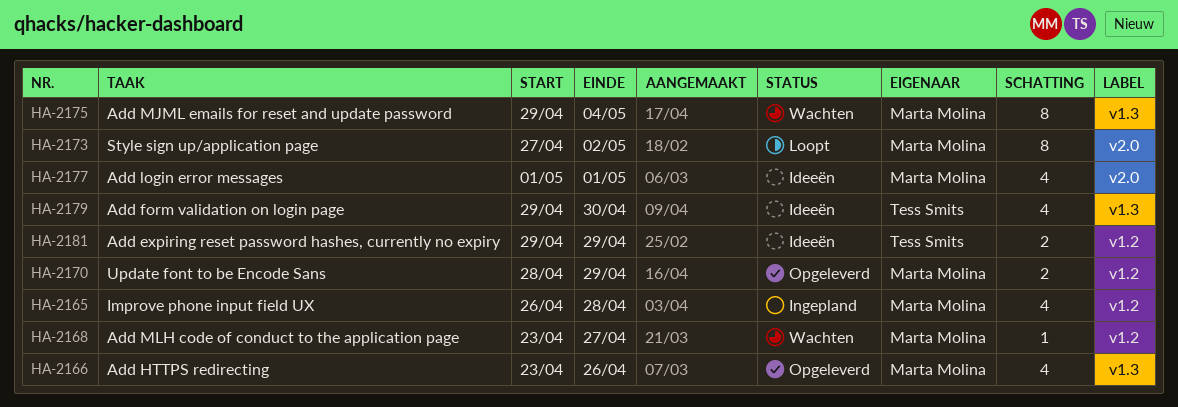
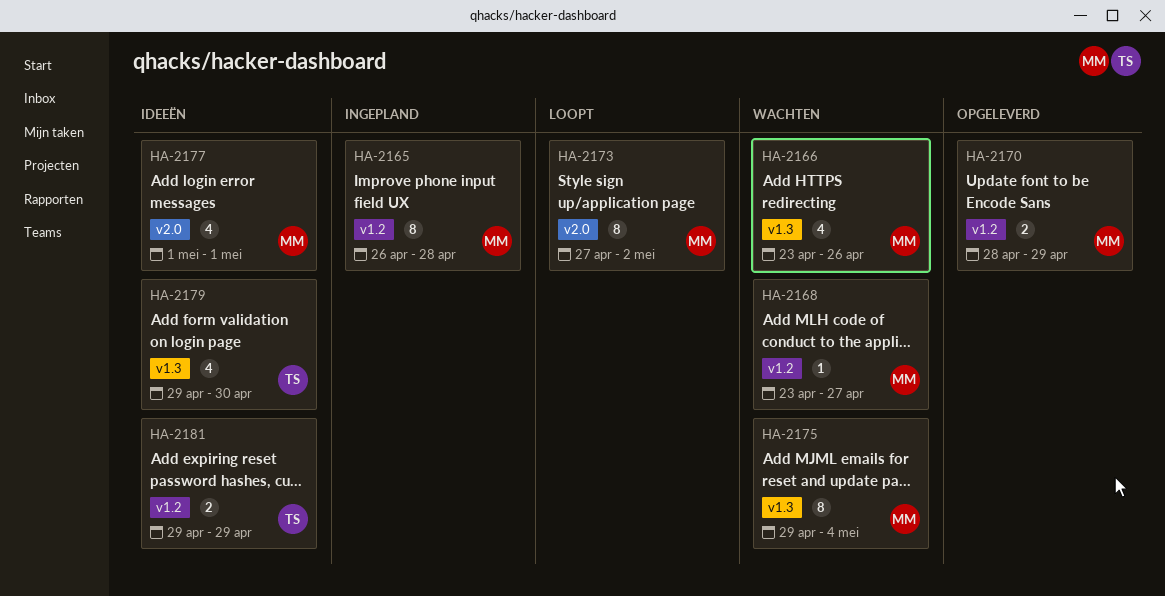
HA-2165, estimate: 4 -> 8
HA-2166, status: Opgeleverd -> Wachten

